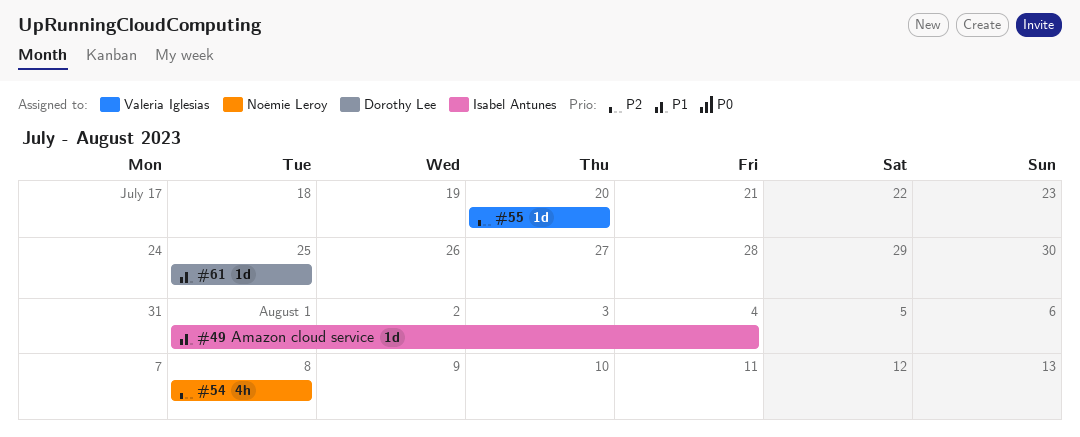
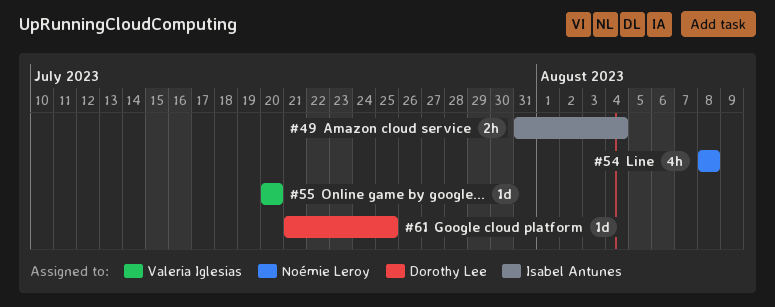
#49, estimate: 1d -> 2h
#49, start: Aug 1 -> Jul 31
#61, start: Jul 25 -> Jul 21

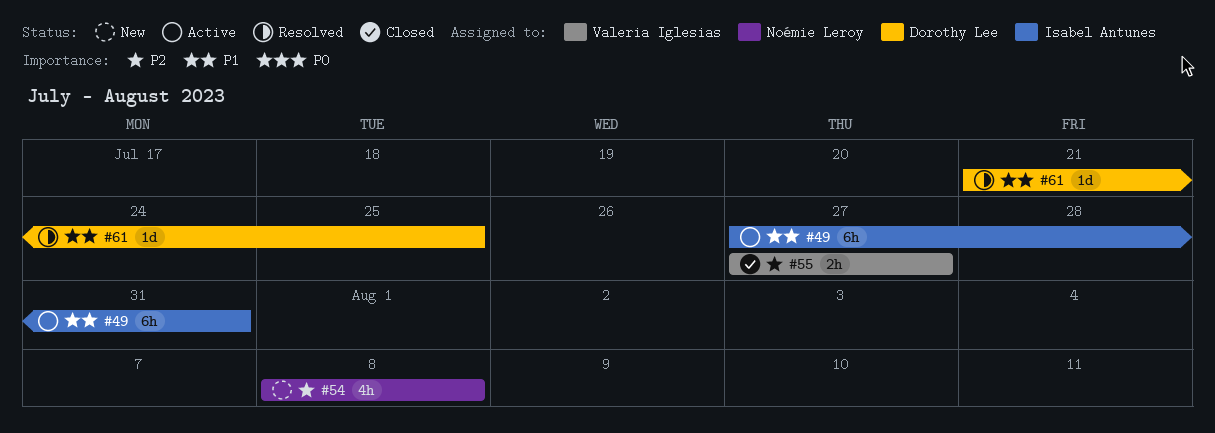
#49, estimate: 2h -> 6h
#49, start: Jul 31 -> Jul 27
#49, due: Aug 4 -> Jul 31
#55, estimate: 1d -> 2h
#55, start: Jul 20 -> Jul 27
#55, due: Jul 20 -> Jul 27

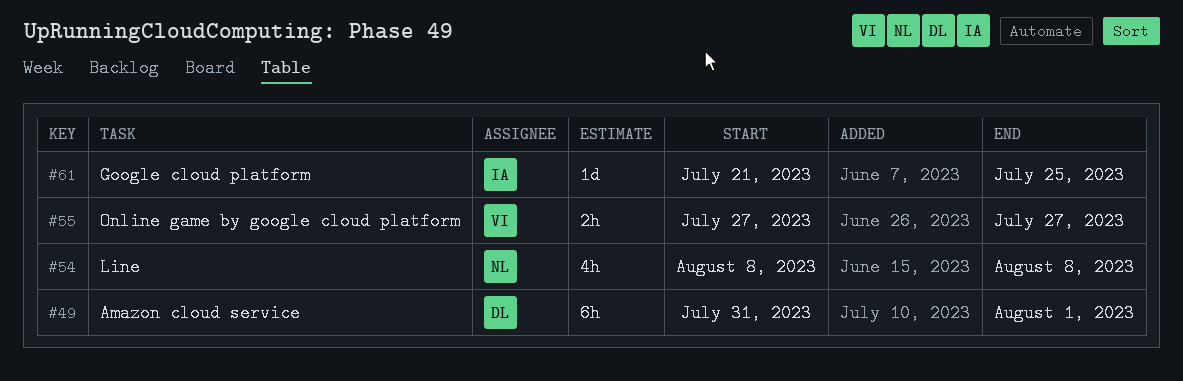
#49, owner: Isabel Antunes -> Dorothy Lee
#49, start: Jul 27 -> Jul 31
#49, due: Jul 31 -> Aug 1
#61, owner: Dorothy Lee -> Isabel Antunes

